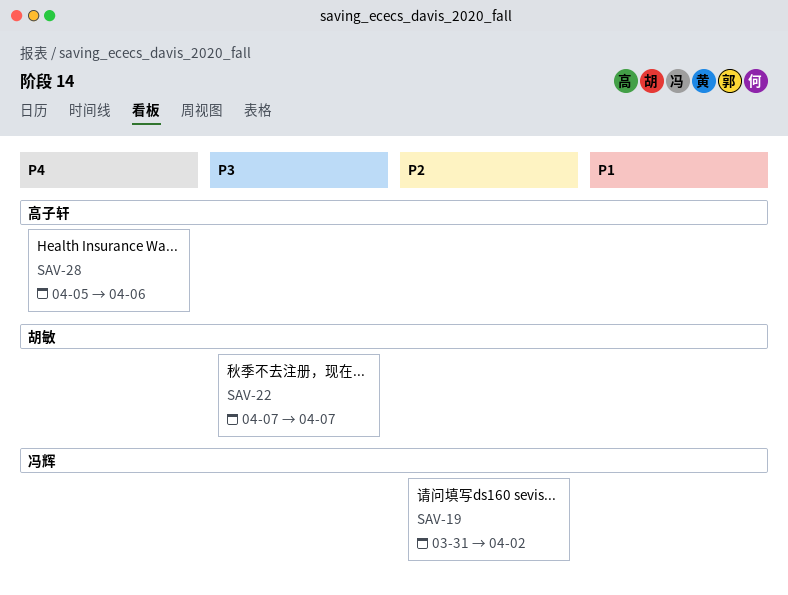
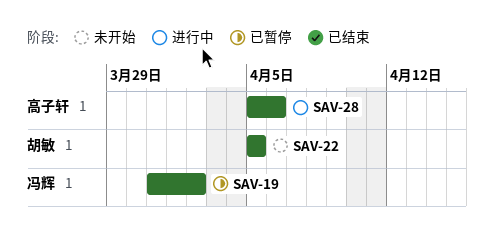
SAV-22, start: Apr 7 -> Apr 5
SAV-22, due: Apr 7 -> Apr 5

